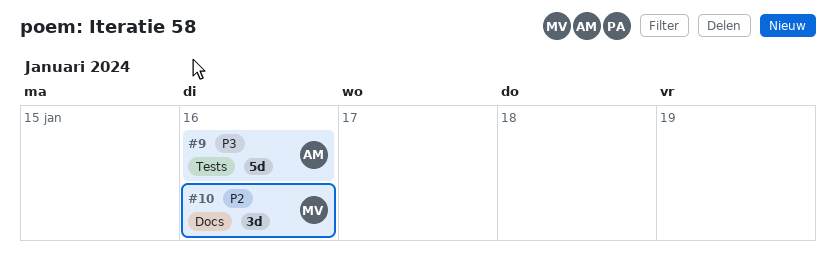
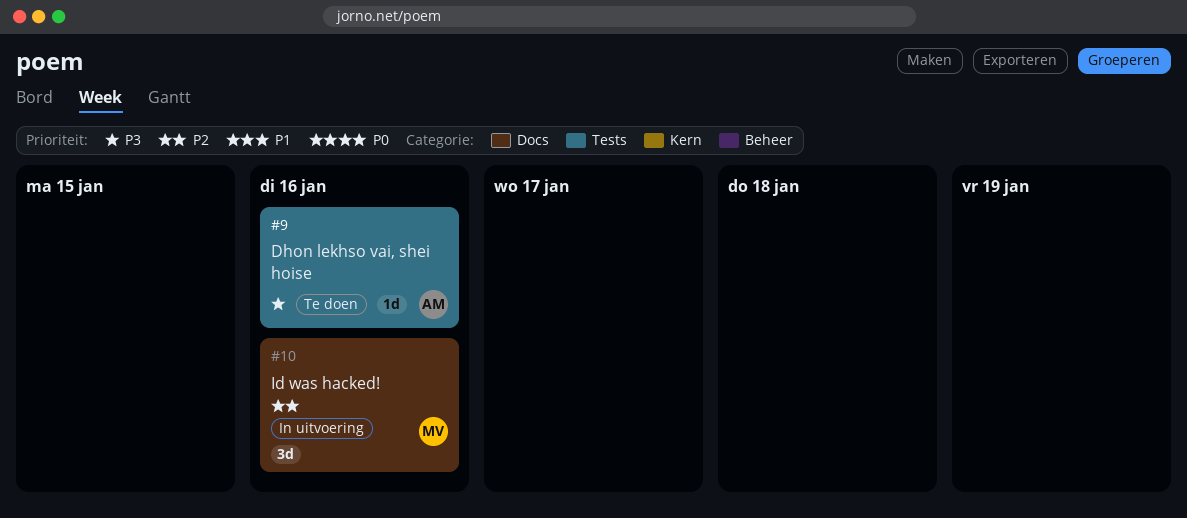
#9, estimate: 5d -> 1d

